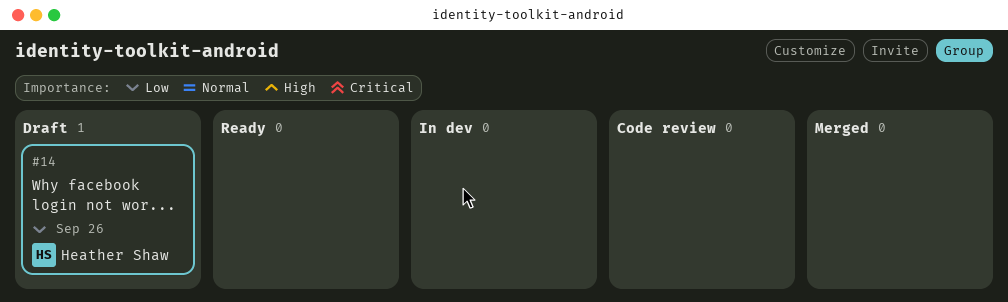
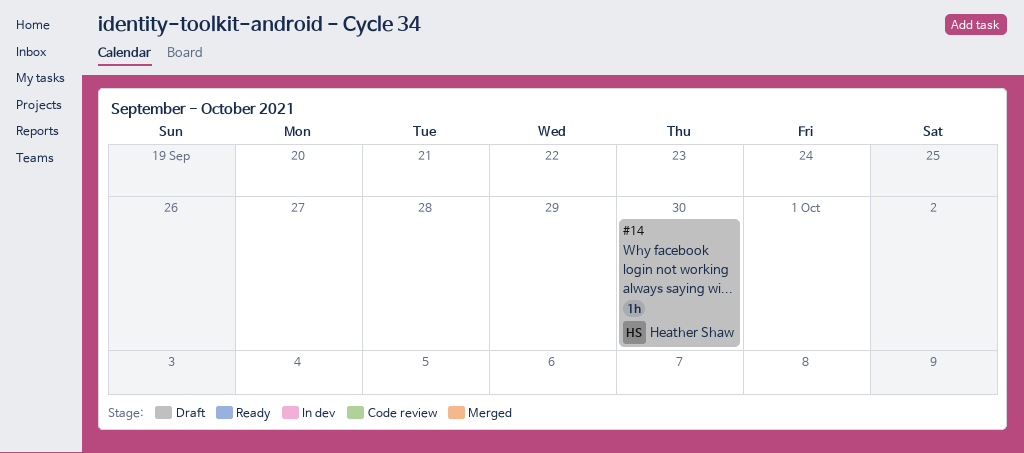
#14, due: Sep 26 -> Sep 30

